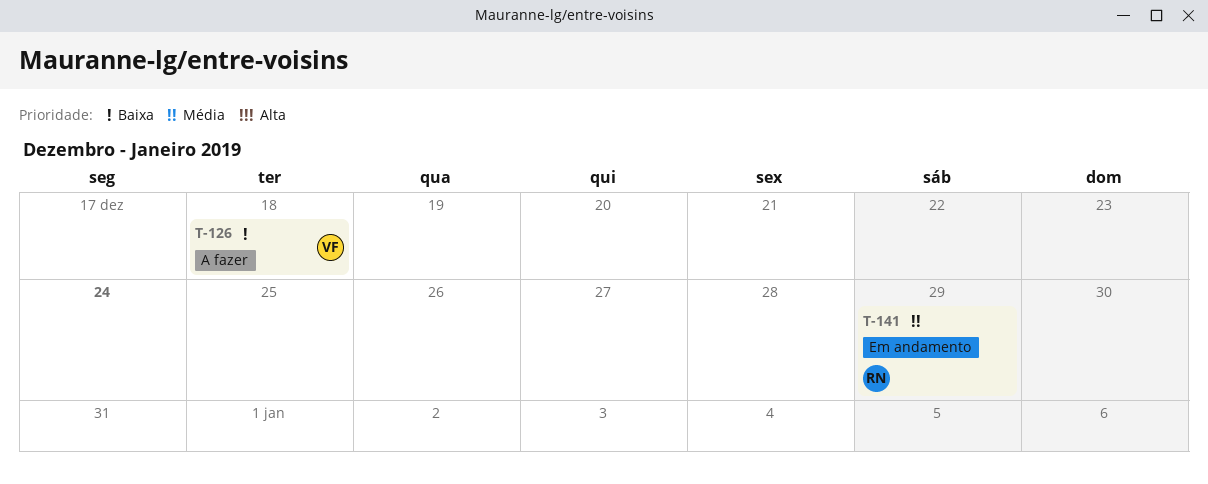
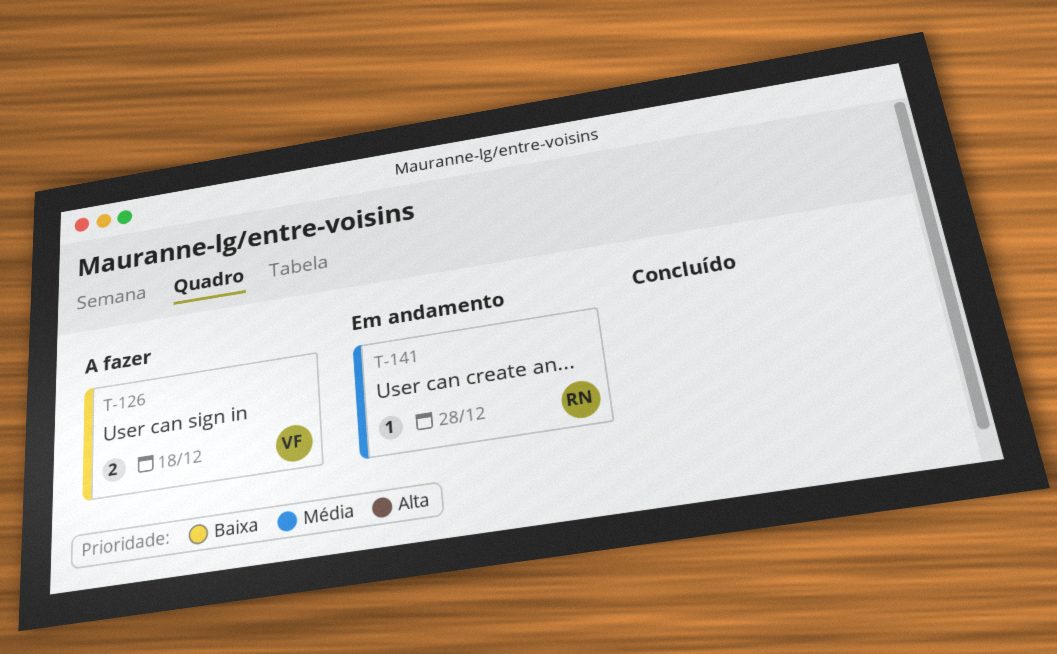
T-141, due: Dec 29 -> Dec 28

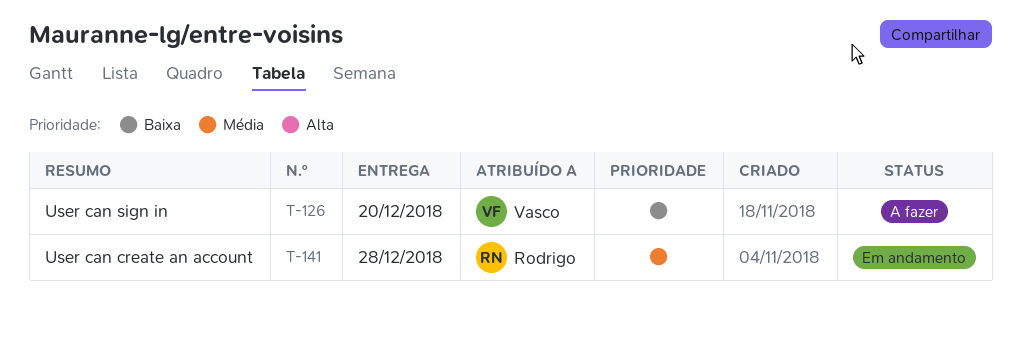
T-126, due: Dec 18 -> Dec 20

